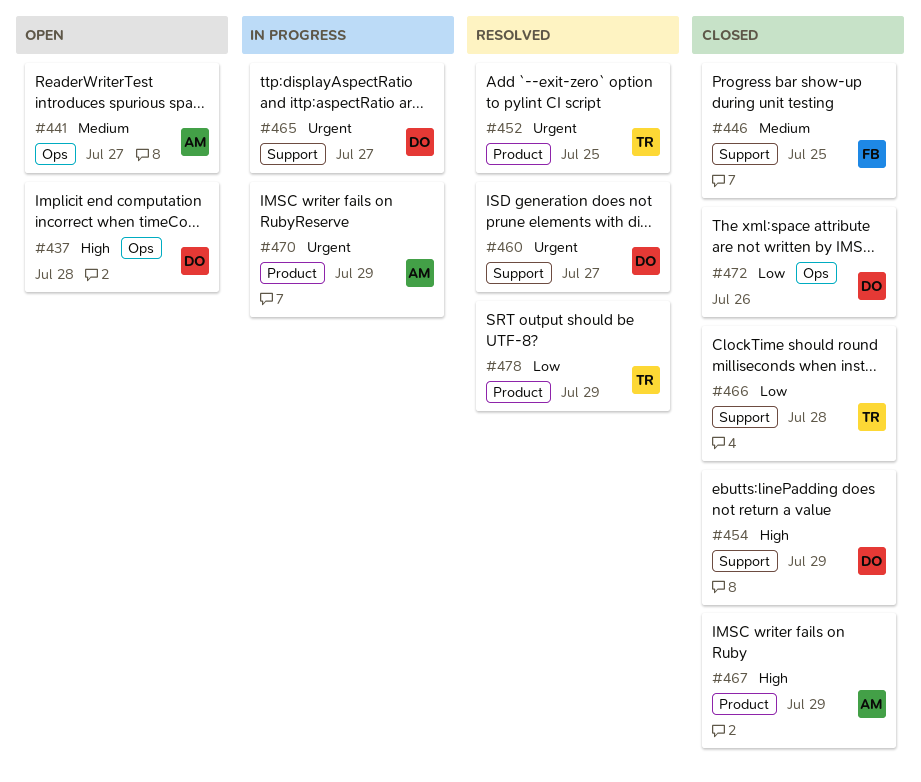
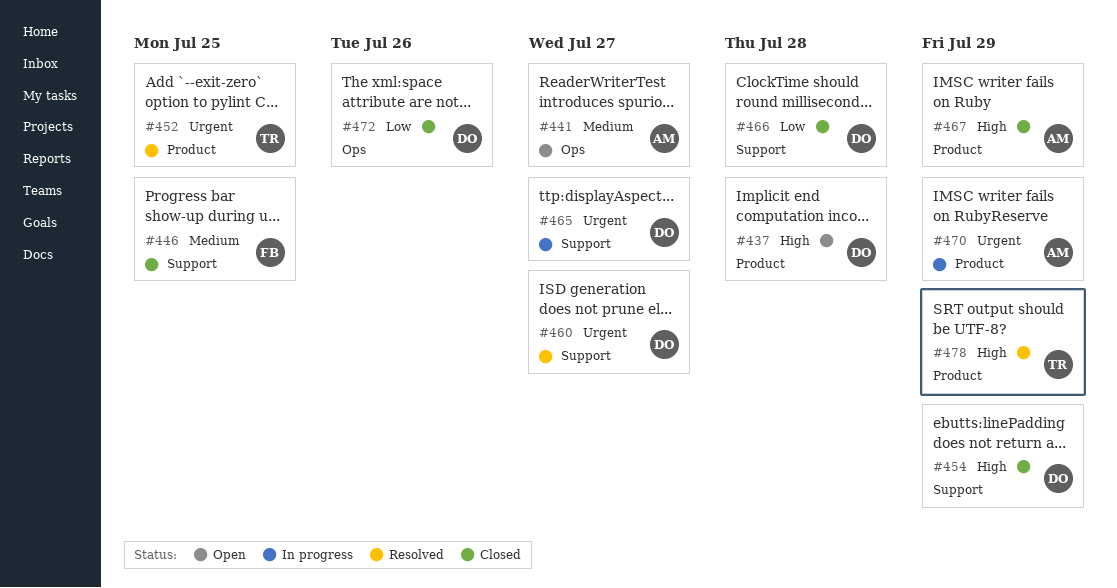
#437, label: Ops -> Product
#466, owner: TR -> DO
#478, priority: Low -> High

